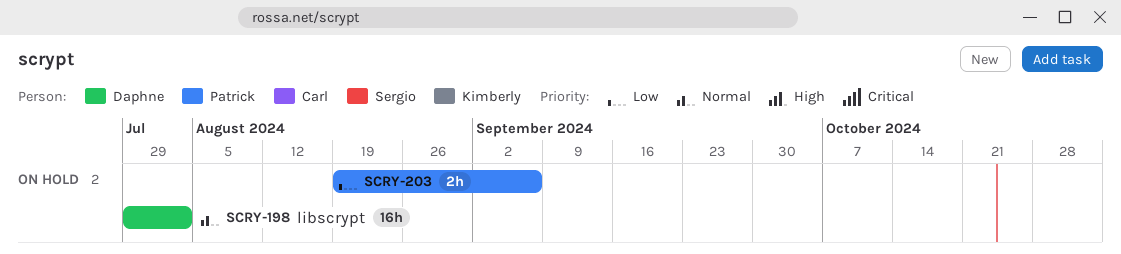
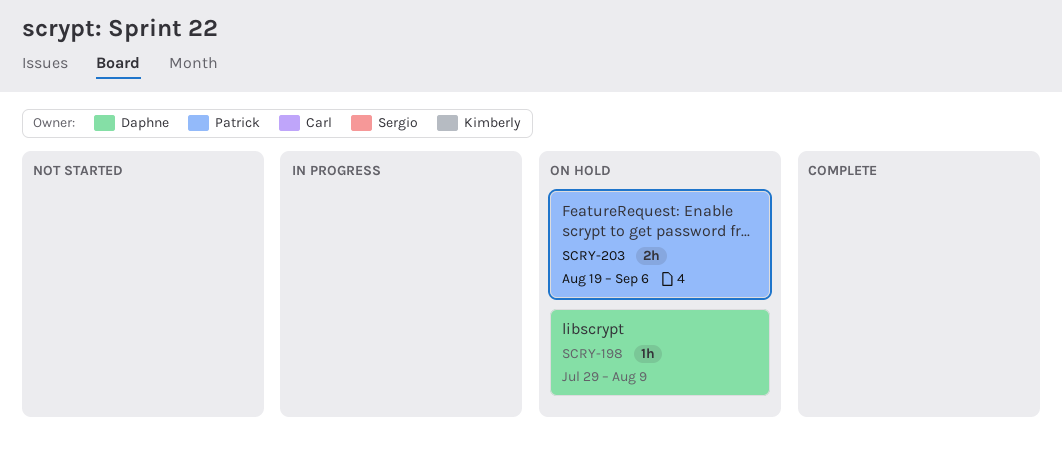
SCRY-198, estimate: 16h -> 1h
SCRY-198, due: Aug 2 -> Aug 9

